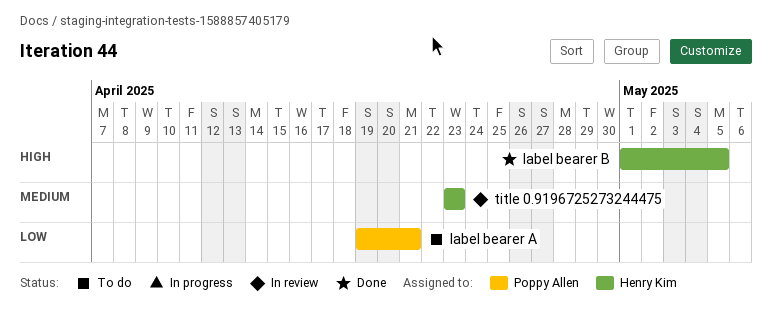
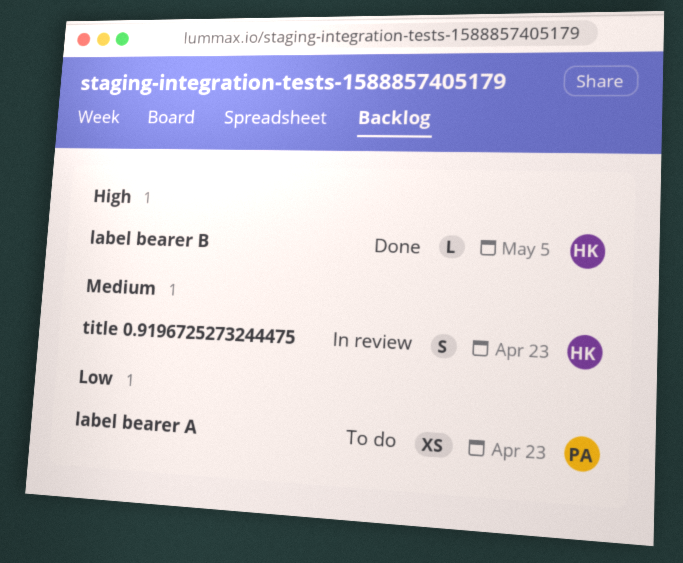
label bearer A, due: Apr 21 -> Apr 23

